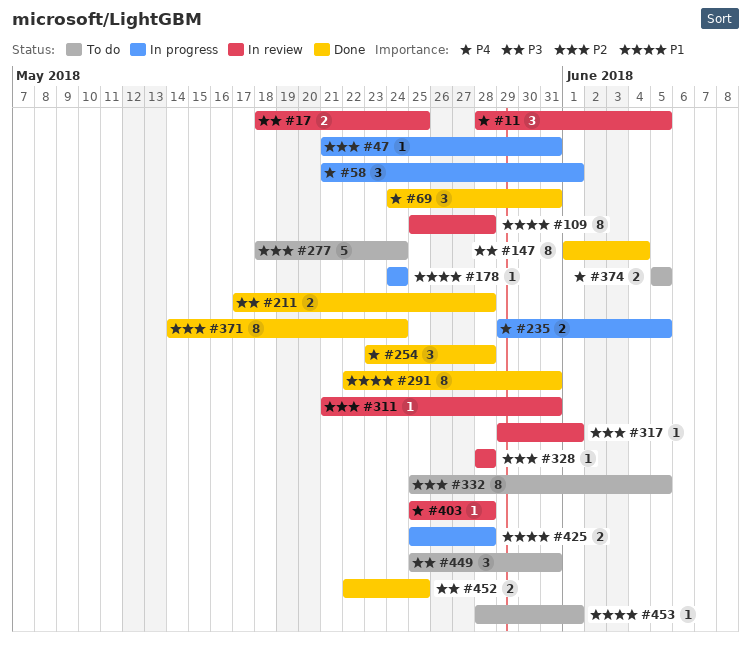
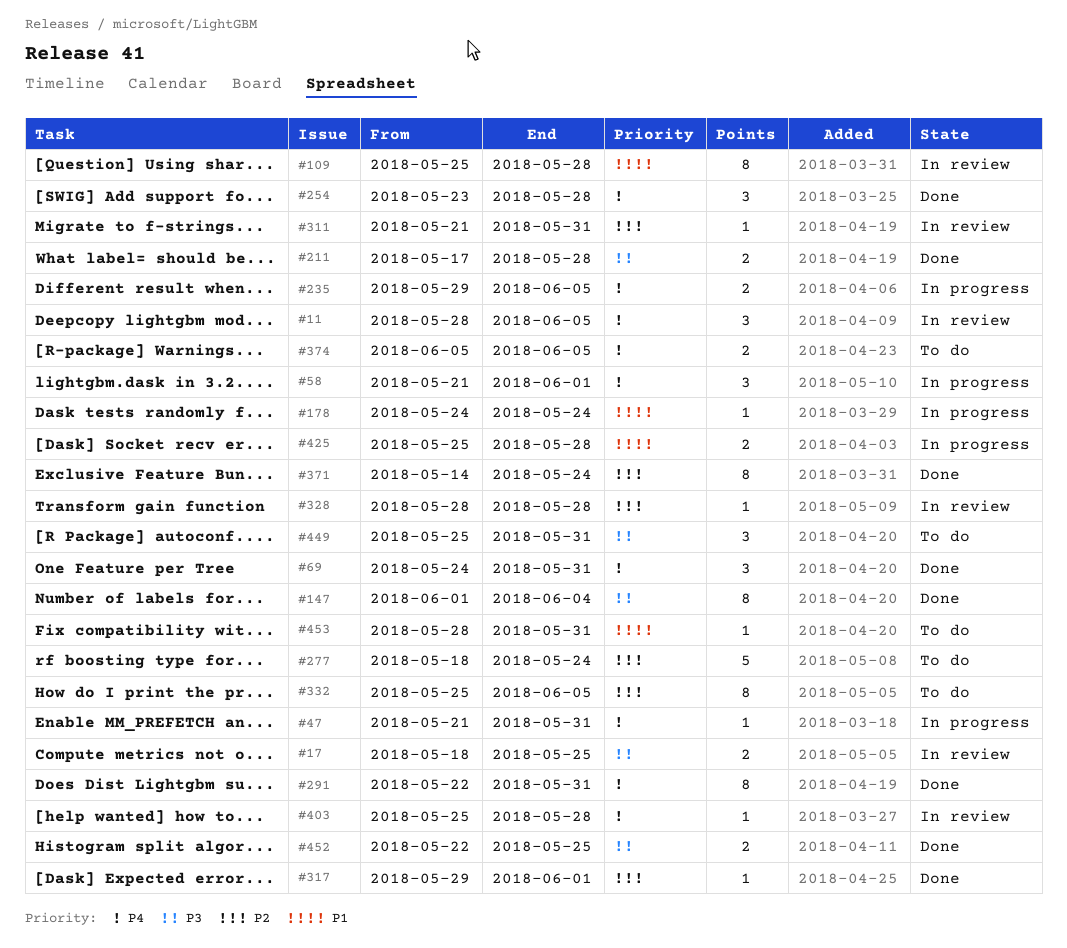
#47, priority: P2 -> P4
#291, priority: P1 -> P4
#317, status: In review -> Done
#453, due: Jun 1 -> May 31

